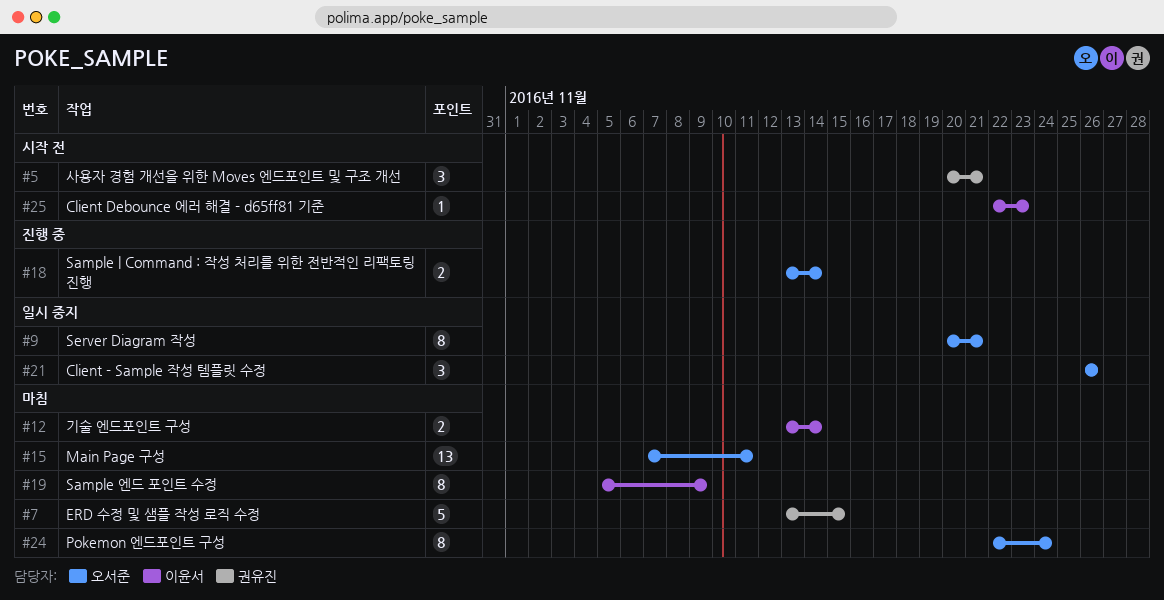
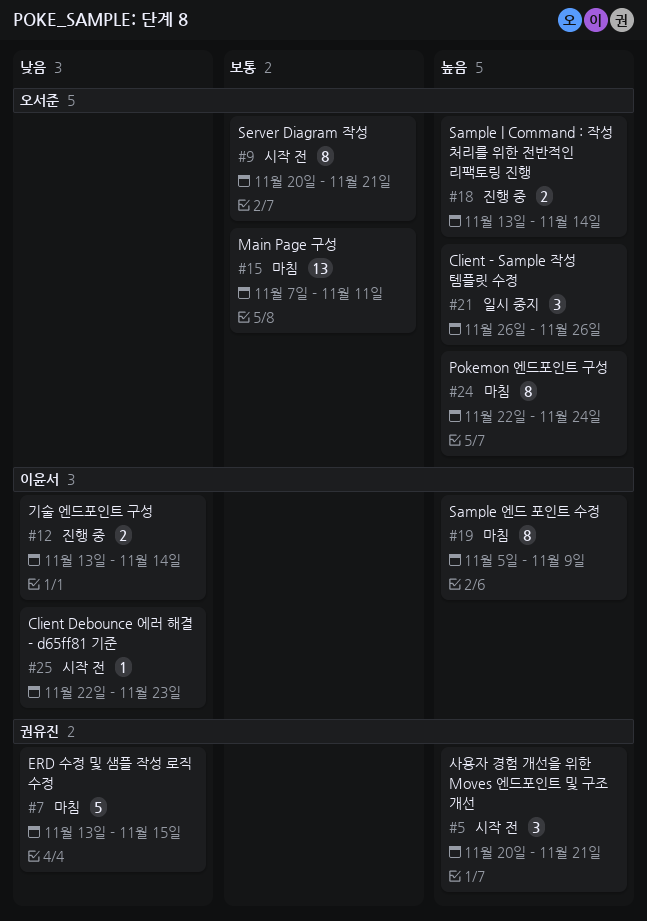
#9, status: 일시 중지 -> 시작 전
#12, status: 마침 -> 진행 중

